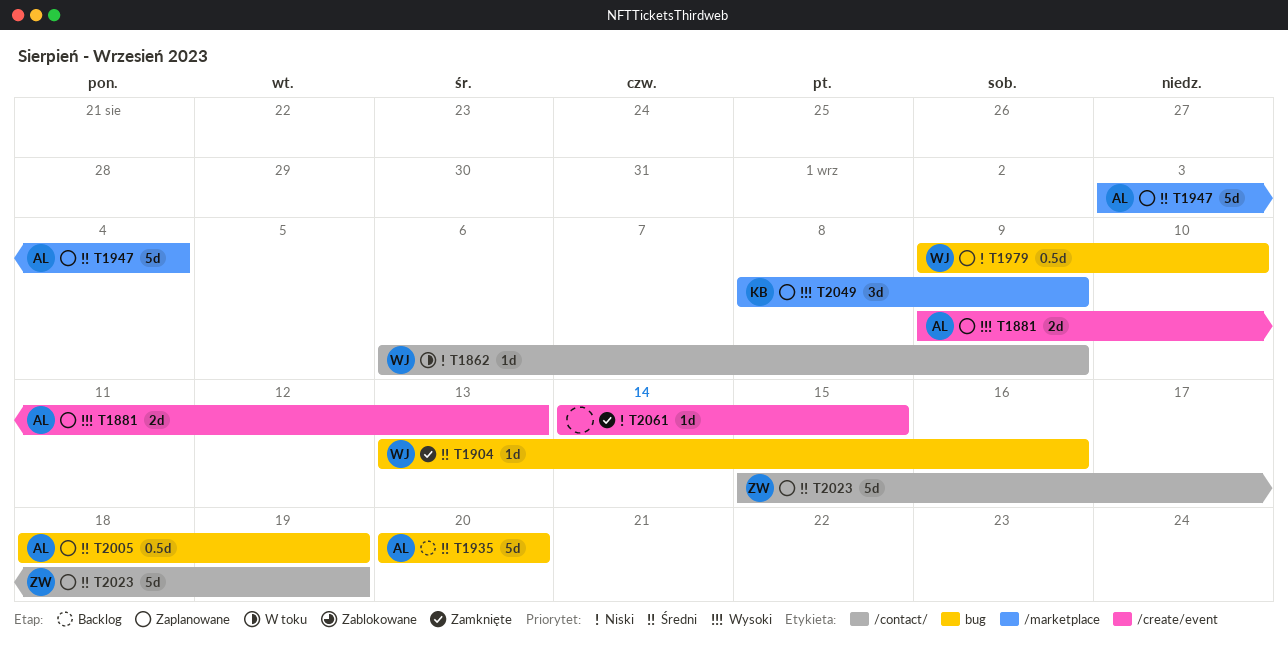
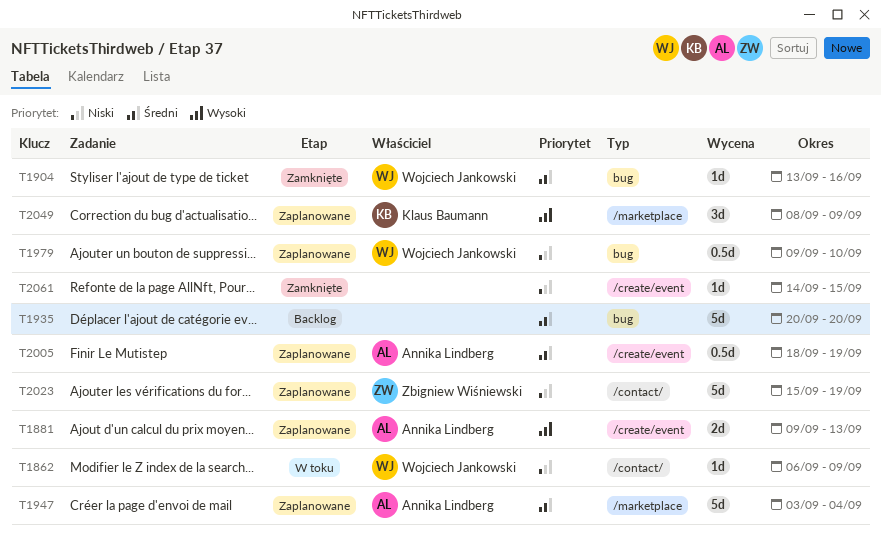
T1935, owner: Annika Lindberg -> none
T2005, label: bug -> /create/event
T2023, priority: Średni -> Niski

